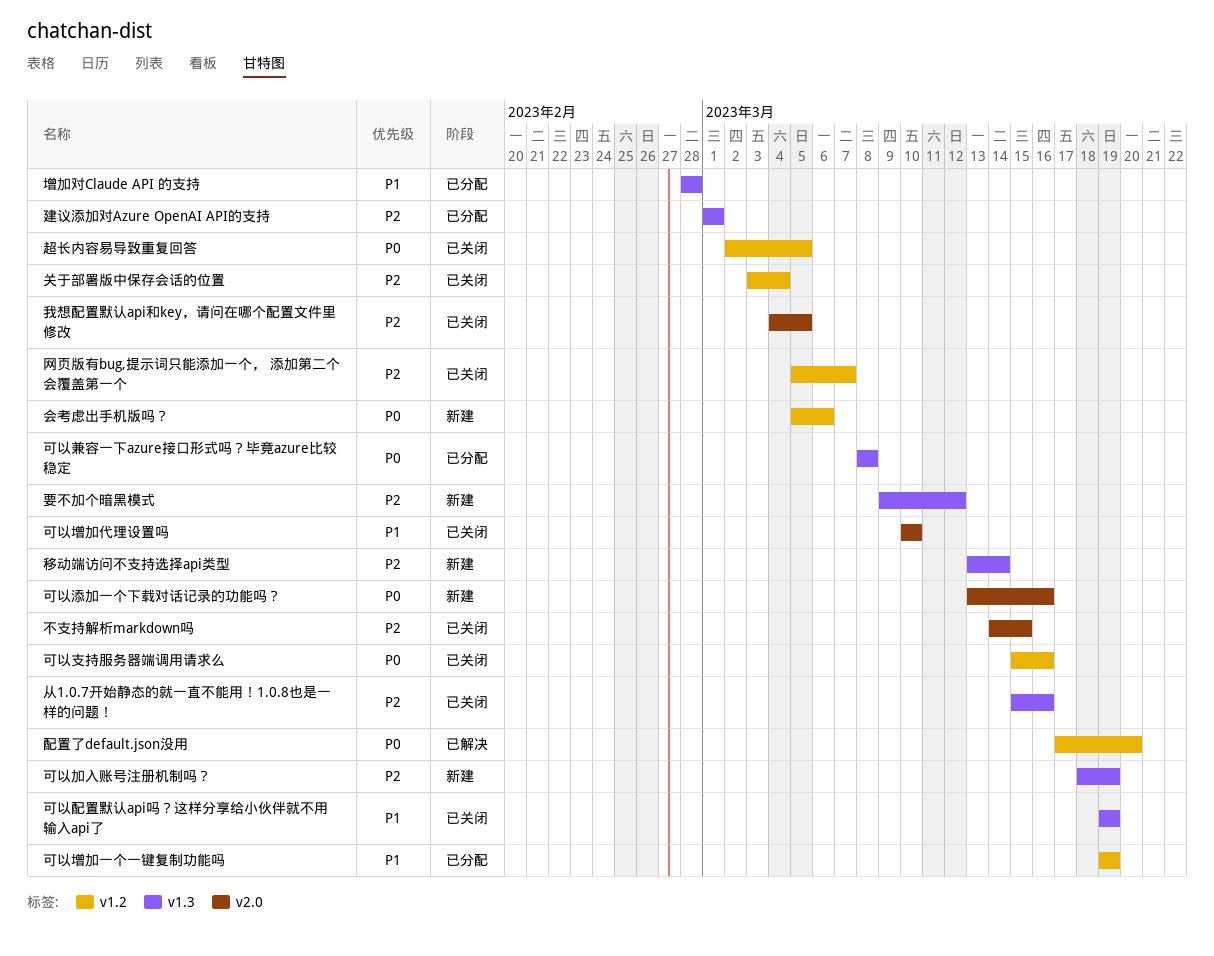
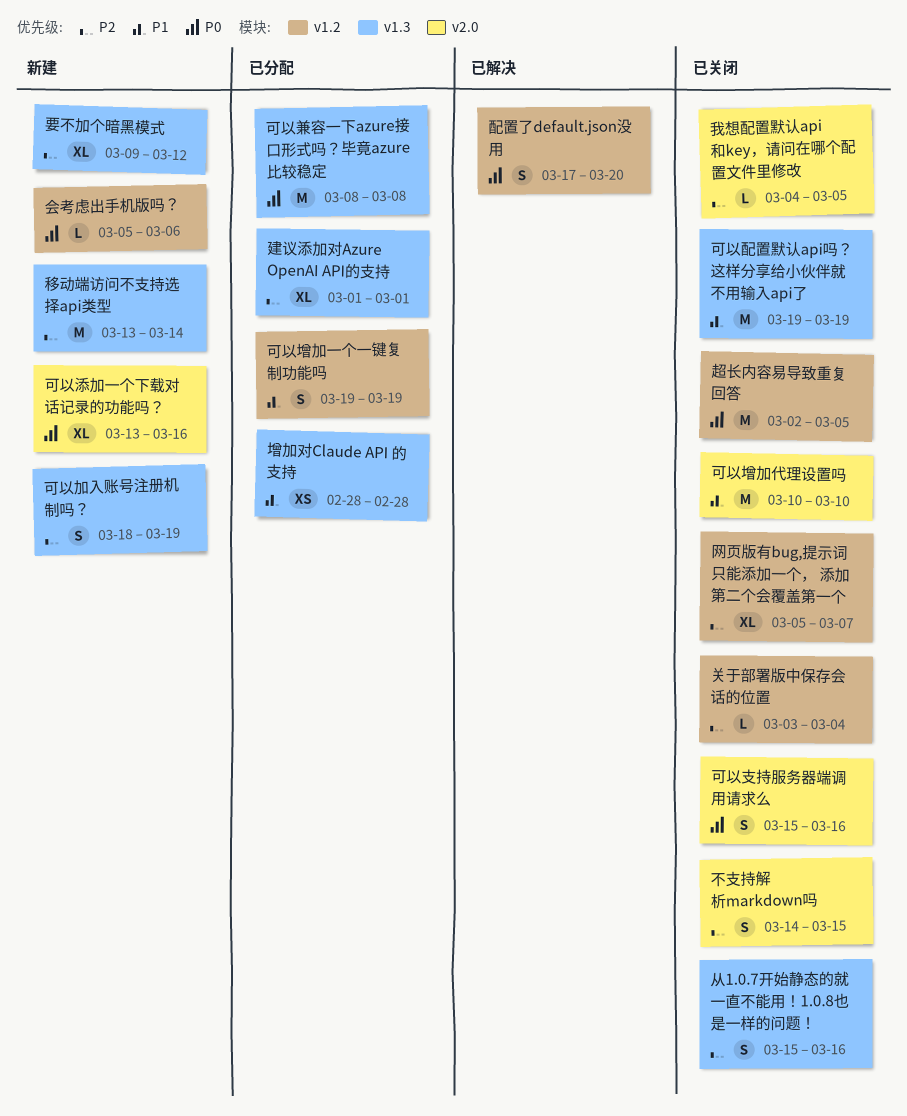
可以支持服务器端调用请求么, label: v1.2 -> v2.0

